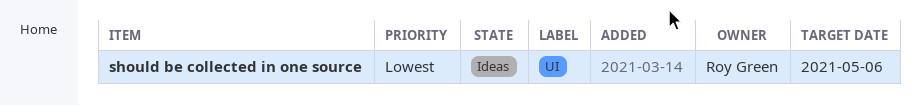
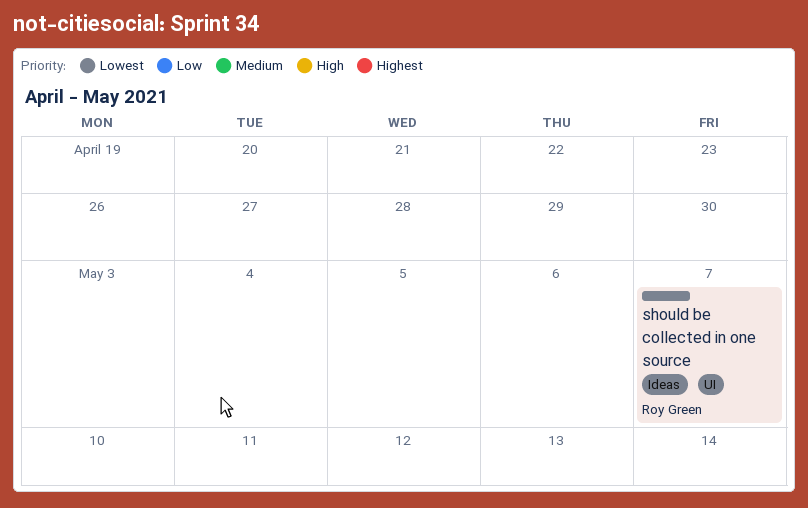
should be collected in one source, due: May 6 -> May 7

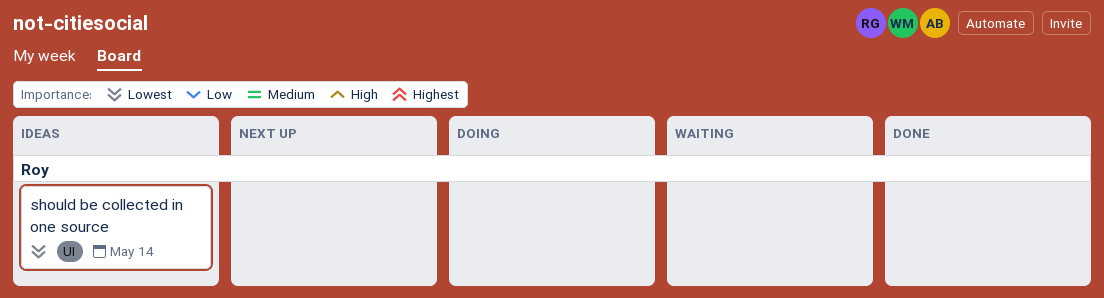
should be collected in one source, due: May 7 -> May 14

